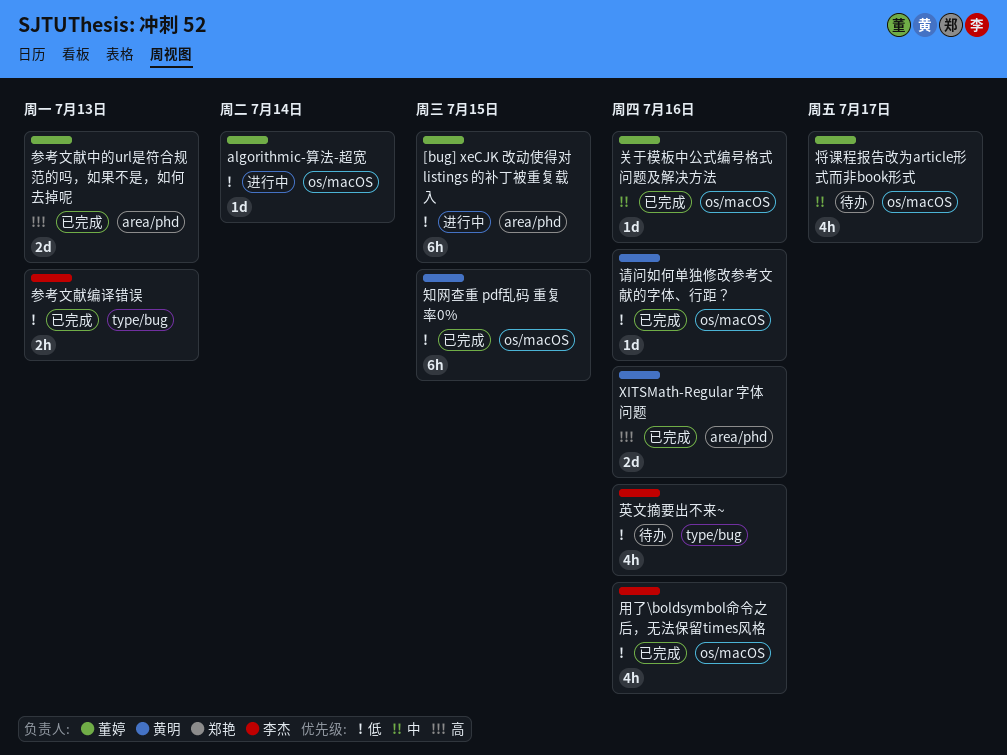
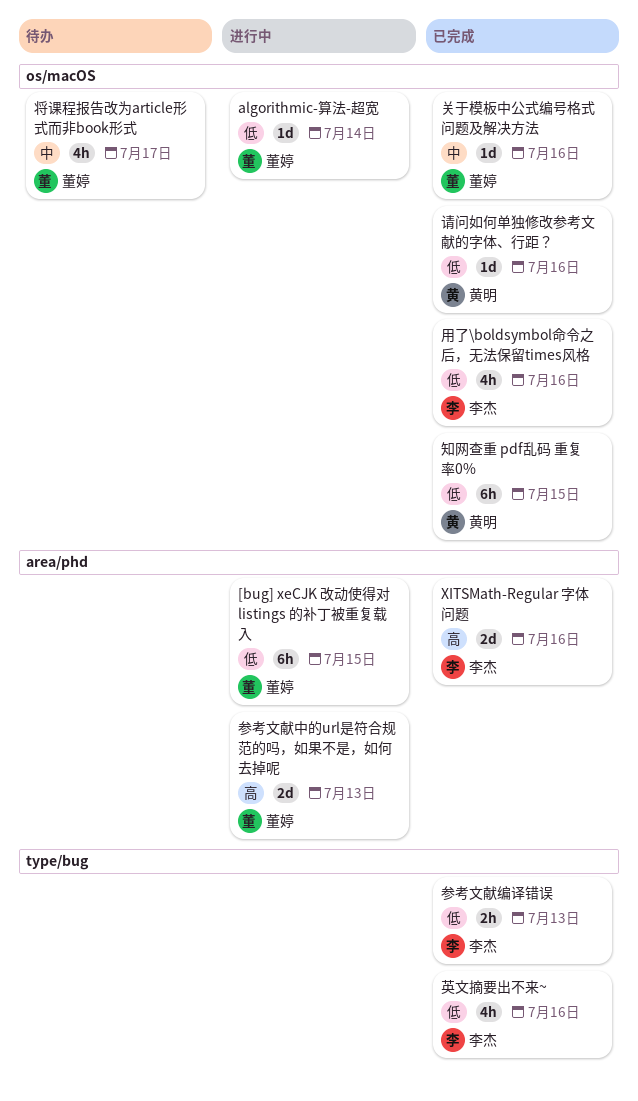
XITSMath-Regular 字体问题, owner: 黄明 -> 李杰
参考文献中的url是符合规范的吗，如果不是，如何去掉呢, status: 已完成 -> 进行中
英文摘要出不来~, status: 待办 -> 已完成

